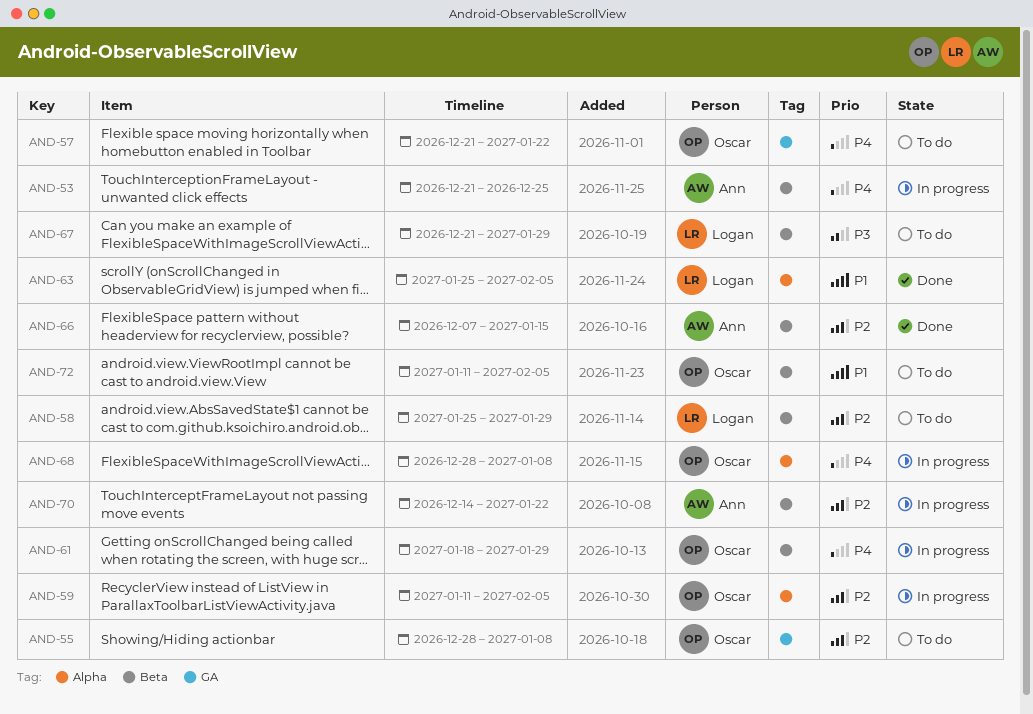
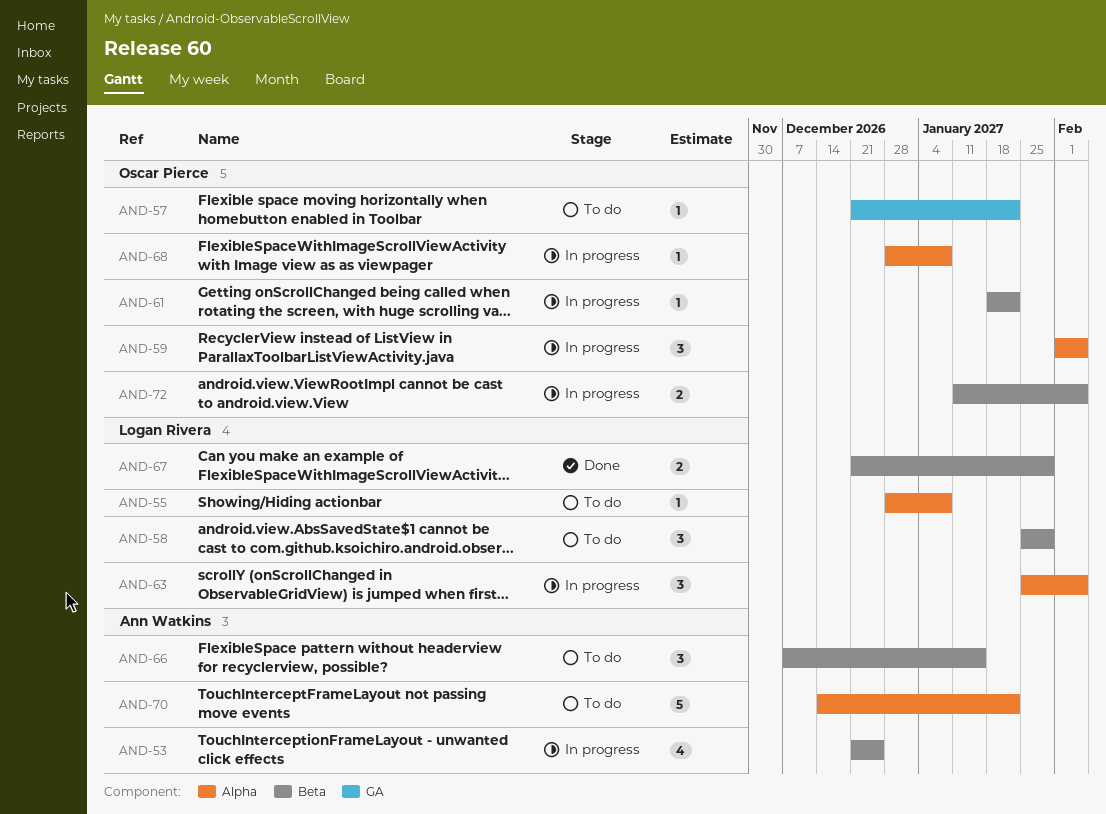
AND-55, owner: Oscar Pierce -> Logan Rivera
AND-55, label: GA -> Alpha
AND-59, start: Jan 11 -> Feb 1
AND-61, due: Jan 29 -> Jan 22
AND-63, status: Done -> In progress
AND-66, status: Done -> To do
AND-67, status: To do -> Done
AND-70, status: In progress -> To do
AND-70, label: Beta -> Alpha
AND-72, status: To do -> In progress

